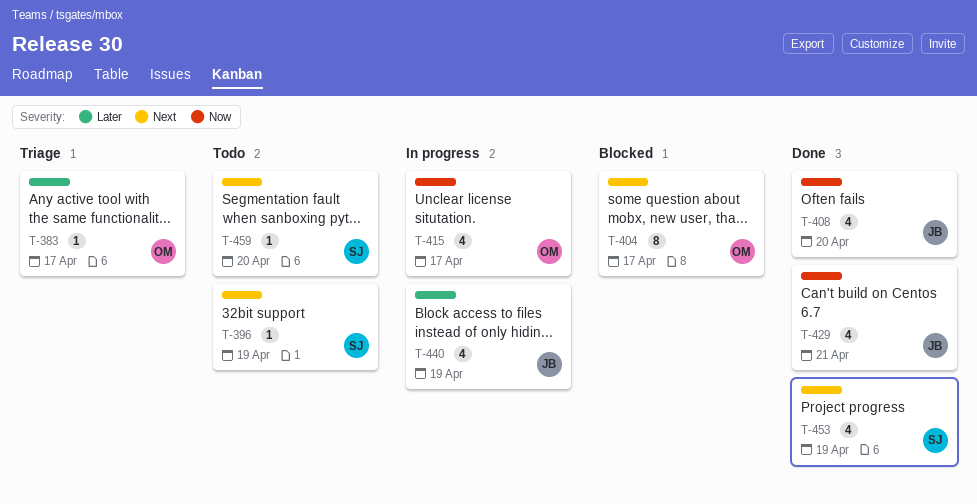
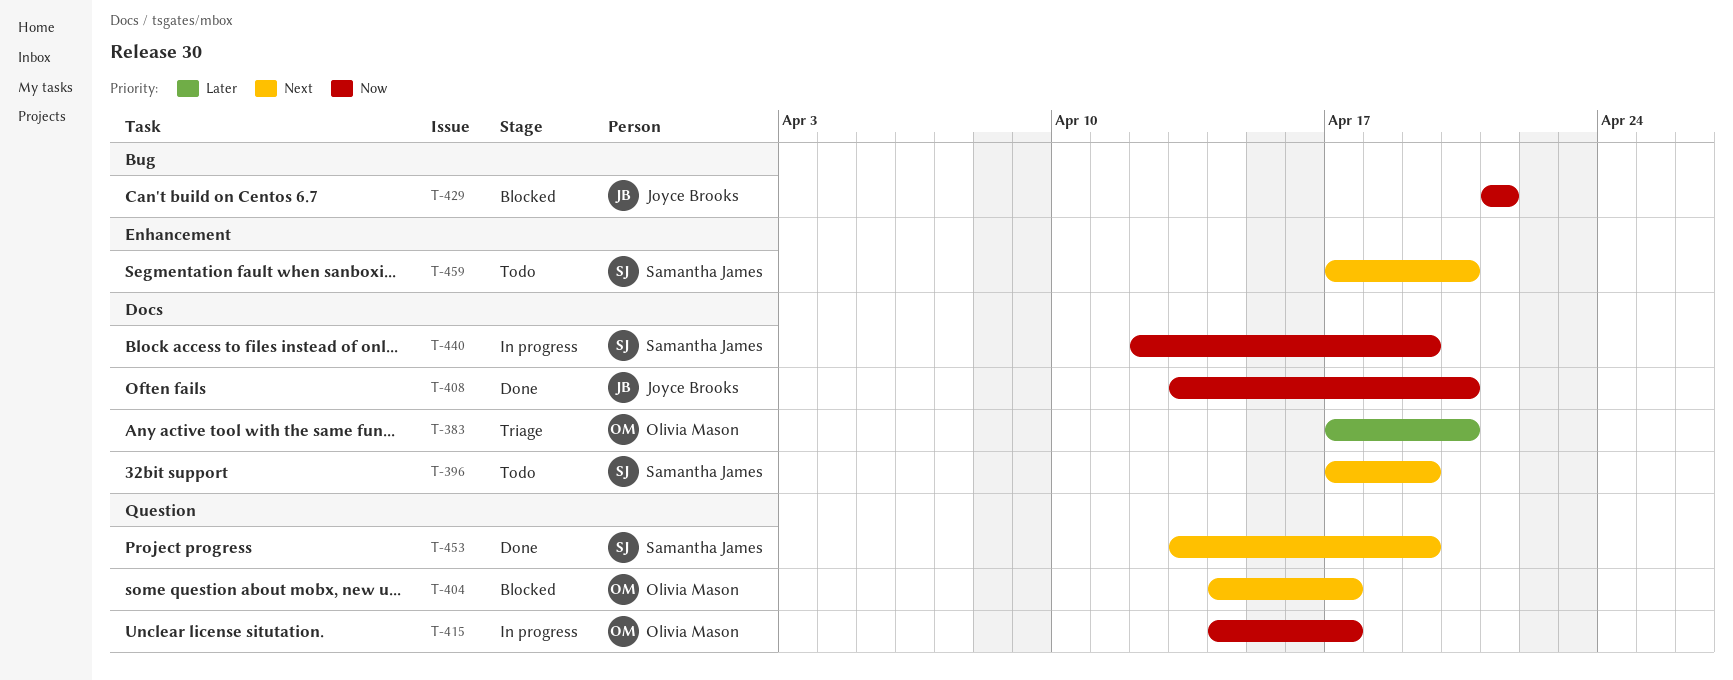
T-383, due: Apr 17 -> Apr 20
T-429, status: Done -> Blocked
T-440, owner: Joyce Brooks -> Samantha James
T-440, priority: Later -> Now

